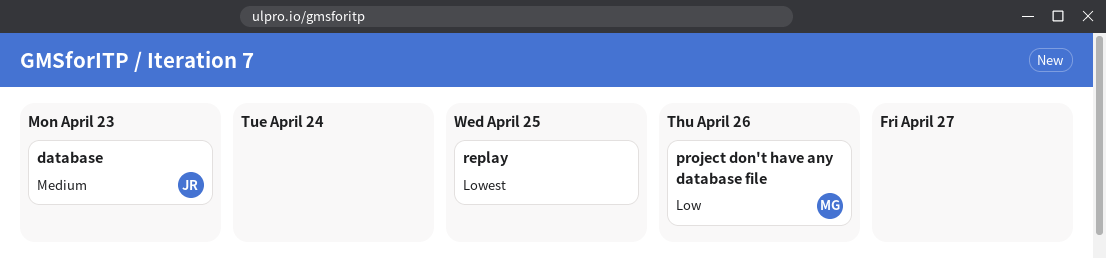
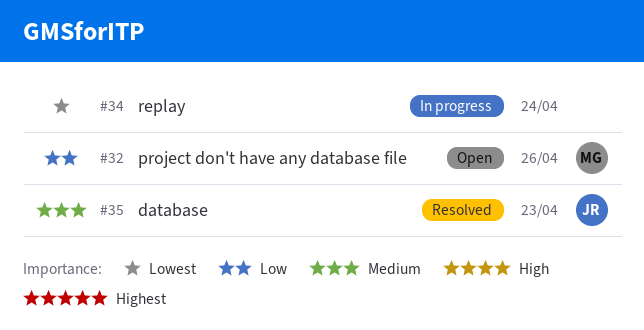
replay, due: Apr 25 -> Apr 24

